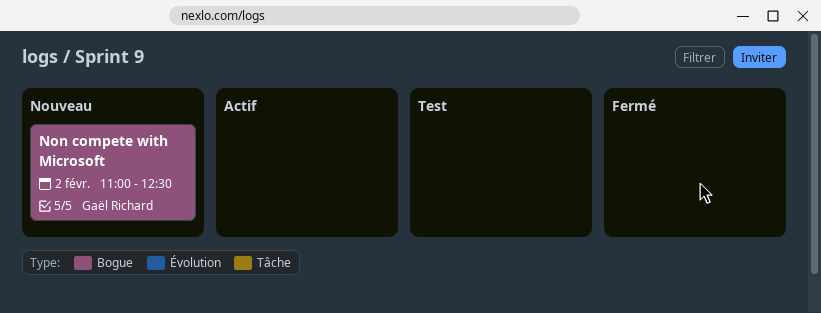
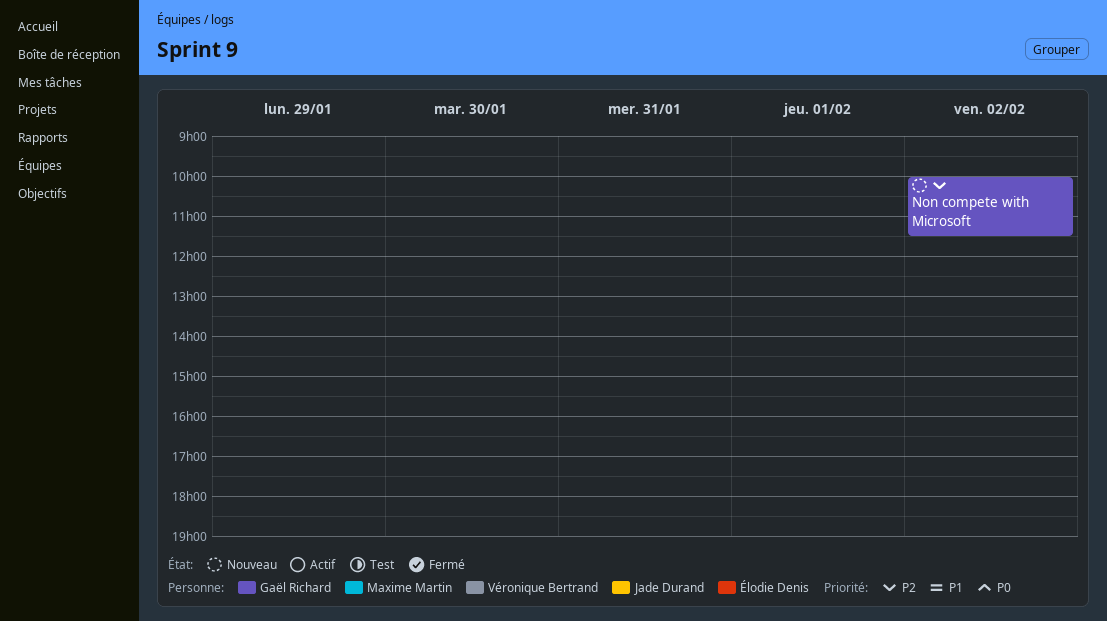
Non compete with Microsoft, begins: 11:00 -> 10:00
Non compete with Microsoft, ends: 12:30 -> 11:30

